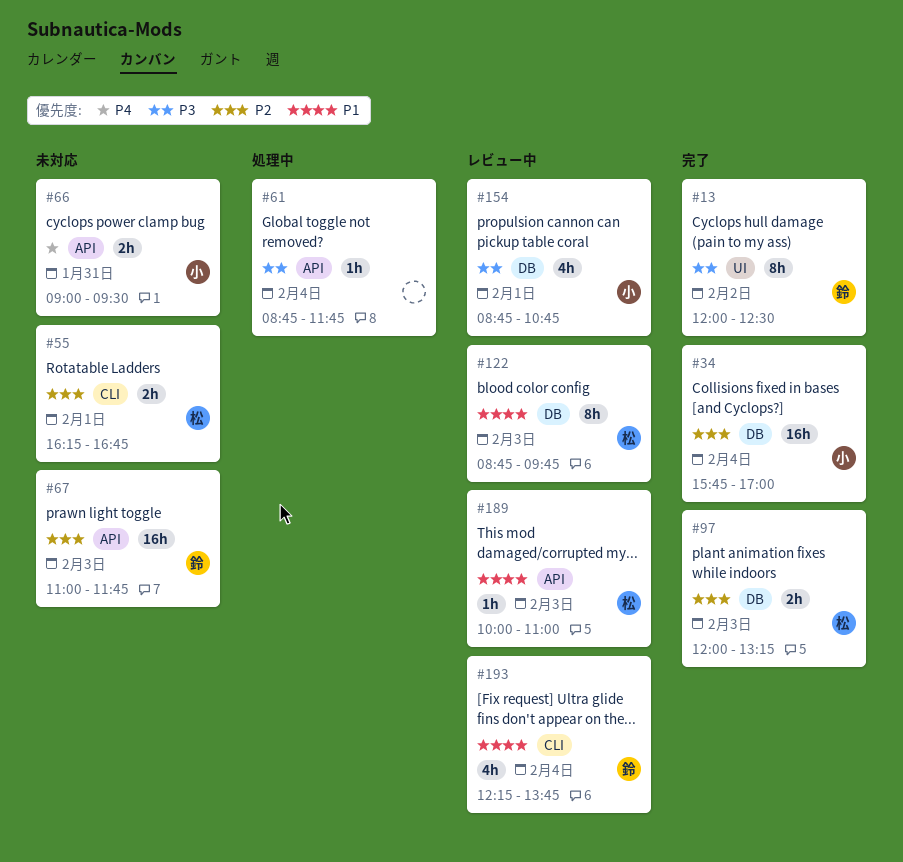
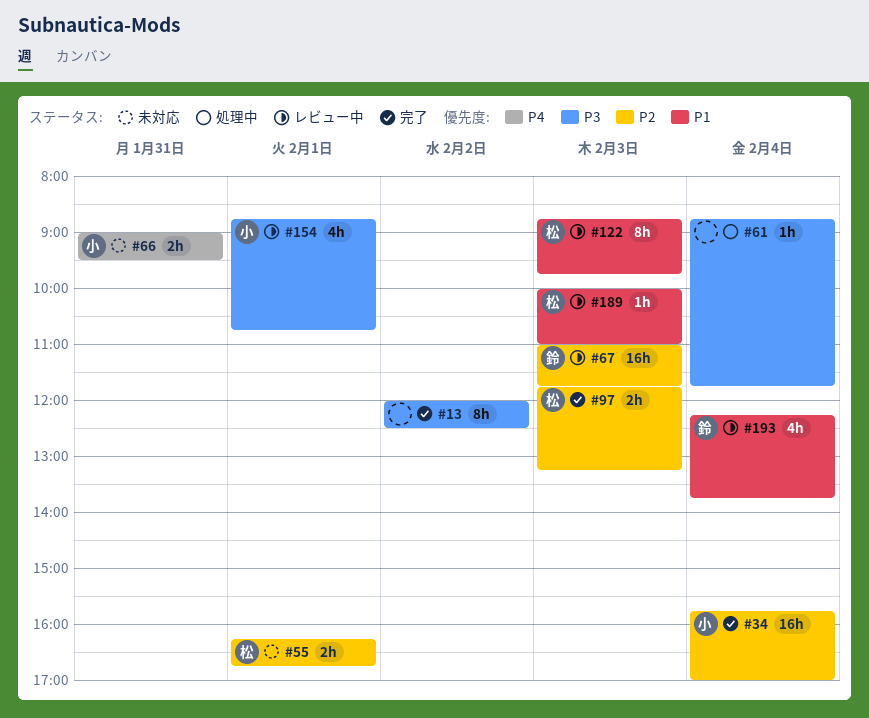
#13, owner: 鈴 -> none
#67, status: 未対応 -> レビュー中
#97, begins: 12:00 -> 11:45

